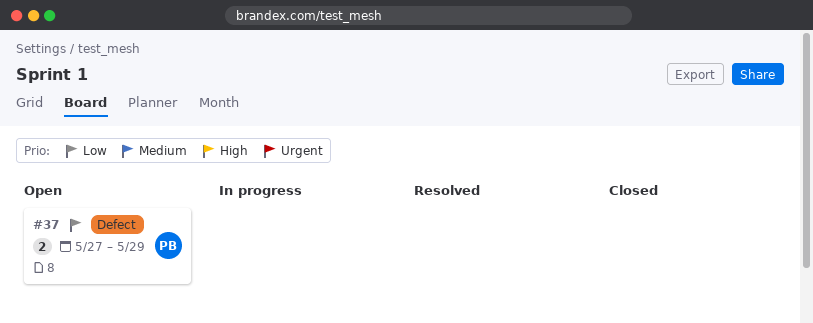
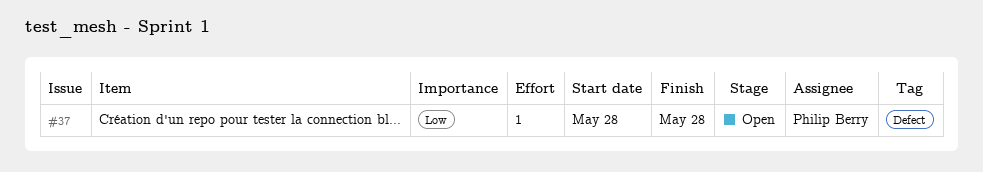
#37, estimate: 2 -> 1
#37, start: May 27 -> May 28
#37, due: May 29 -> May 28

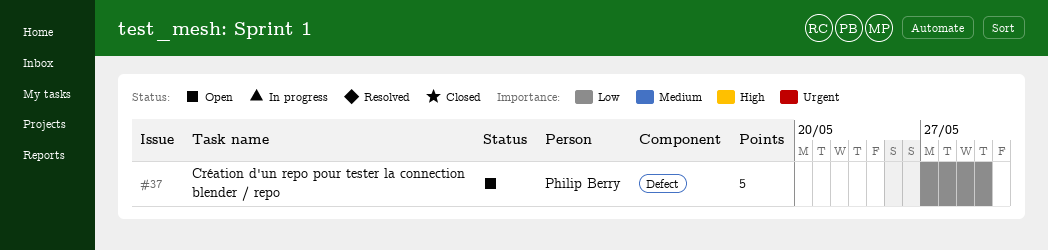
#37, estimate: 1 -> 5
#37, start: May 28 -> May 27
#37, due: May 28 -> May 30

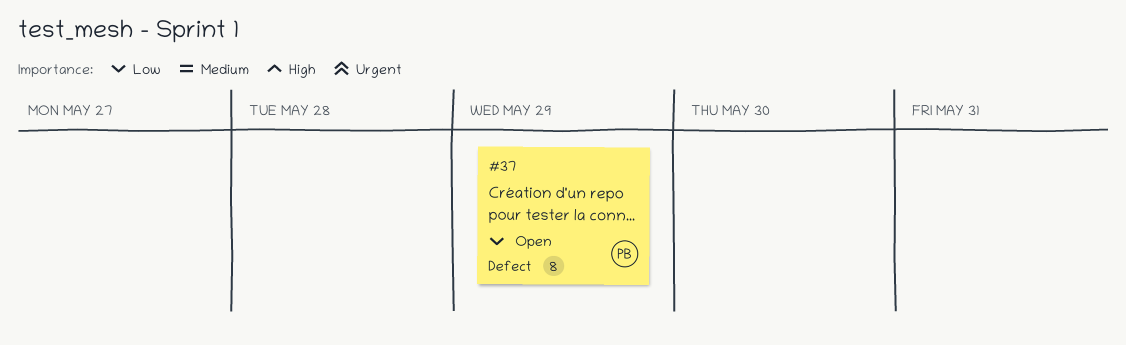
#37, estimate: 5 -> 8
#37, due: May 30 -> May 29

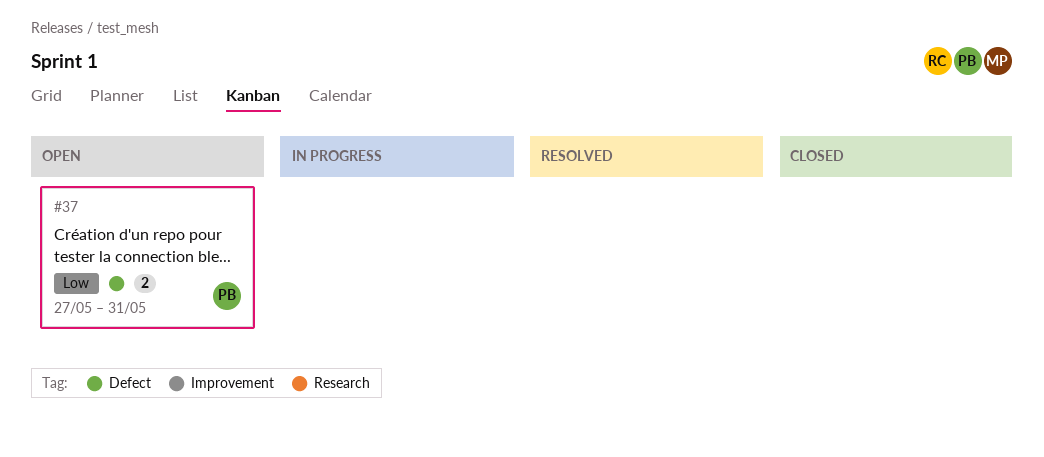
#37, estimate: 8 -> 2
#37, due: May 29 -> May 31

